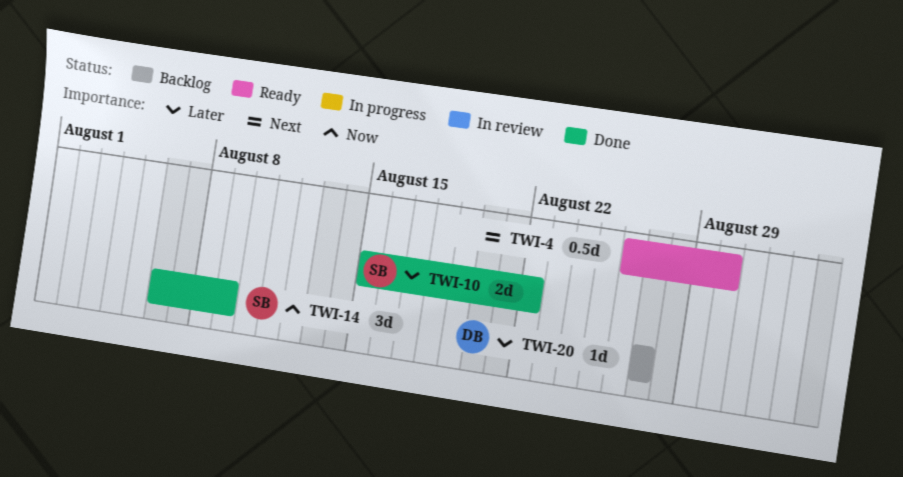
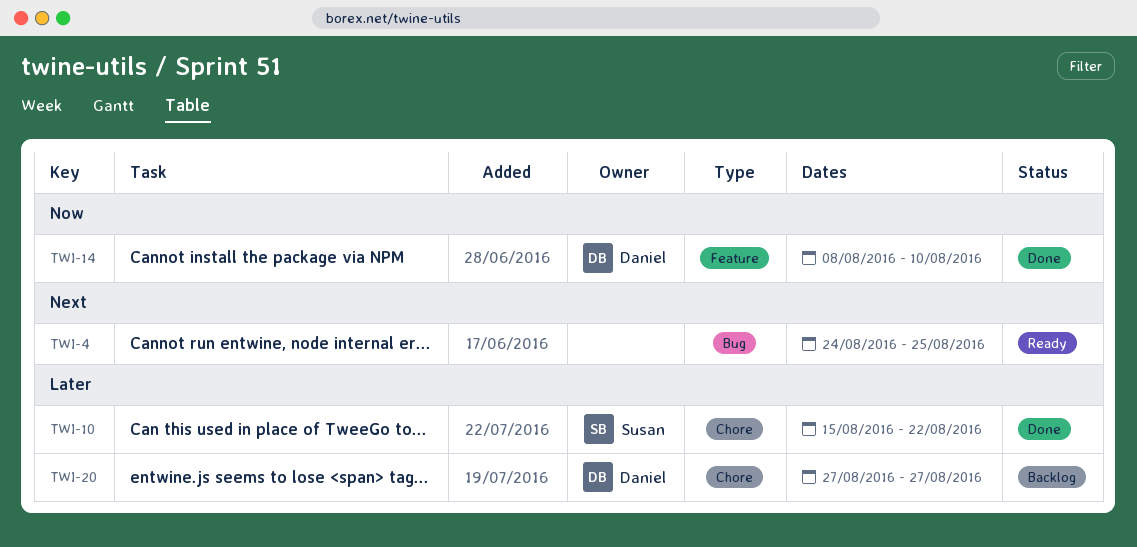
TWI-4, start: Aug 26 -> Aug 24
TWI-4, due: Aug 30 -> Aug 25
TWI-14, owner: Susan -> Daniel
TWI-14, start: Aug 6 -> Aug 8
TWI-14, due: Aug 9 -> Aug 10

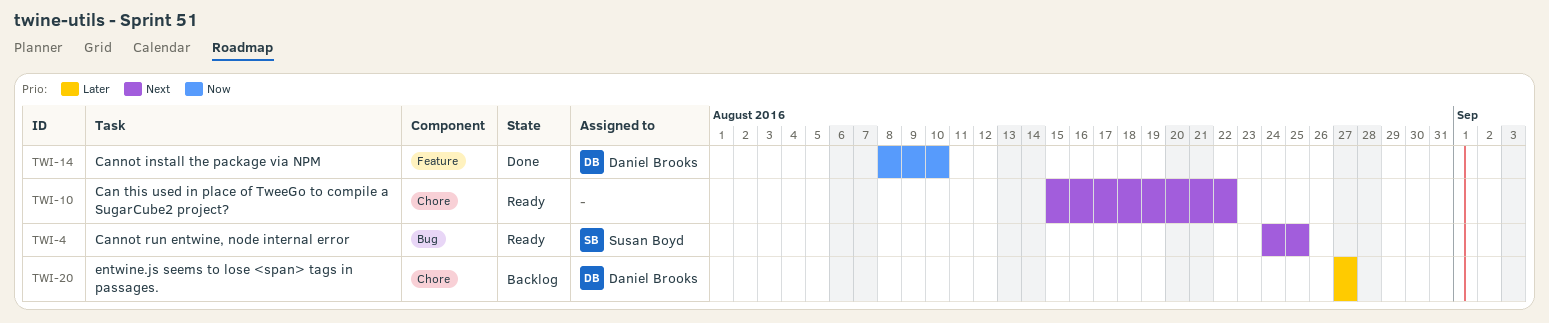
TWI-4, owner: none -> Susan Boyd
TWI-10, status: Done -> Ready
TWI-10, owner: Susan Boyd -> none
TWI-10, priority: Later -> Next

